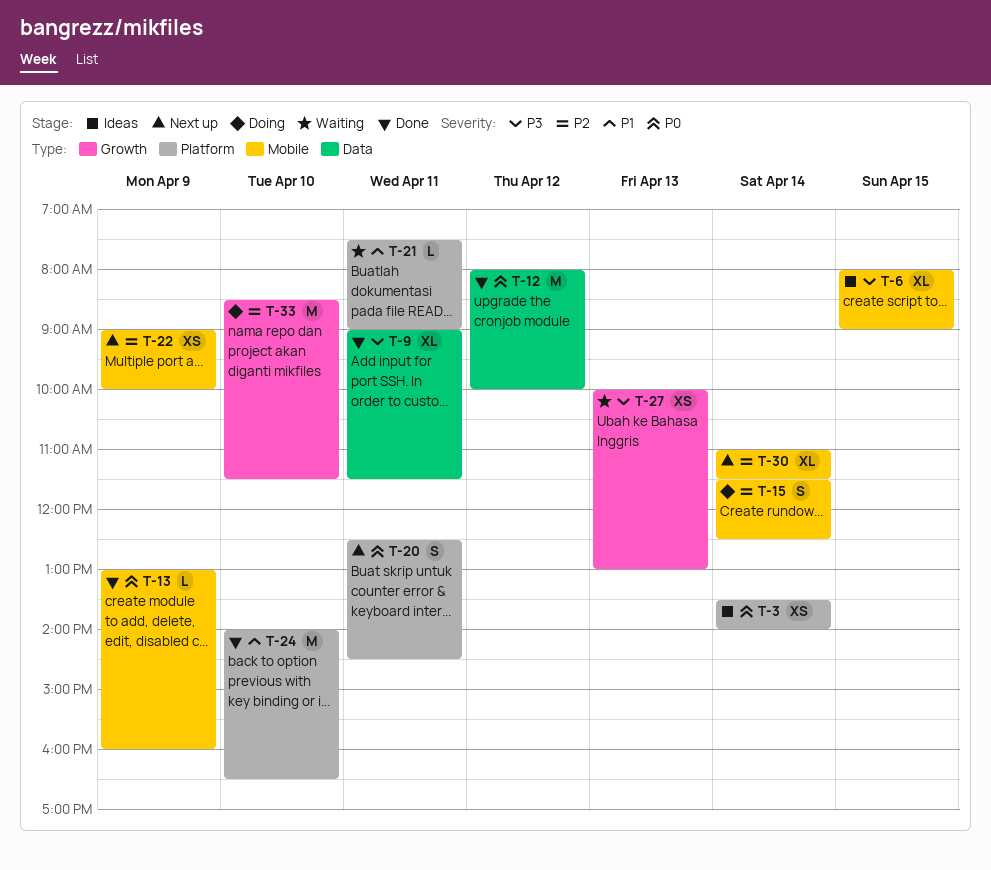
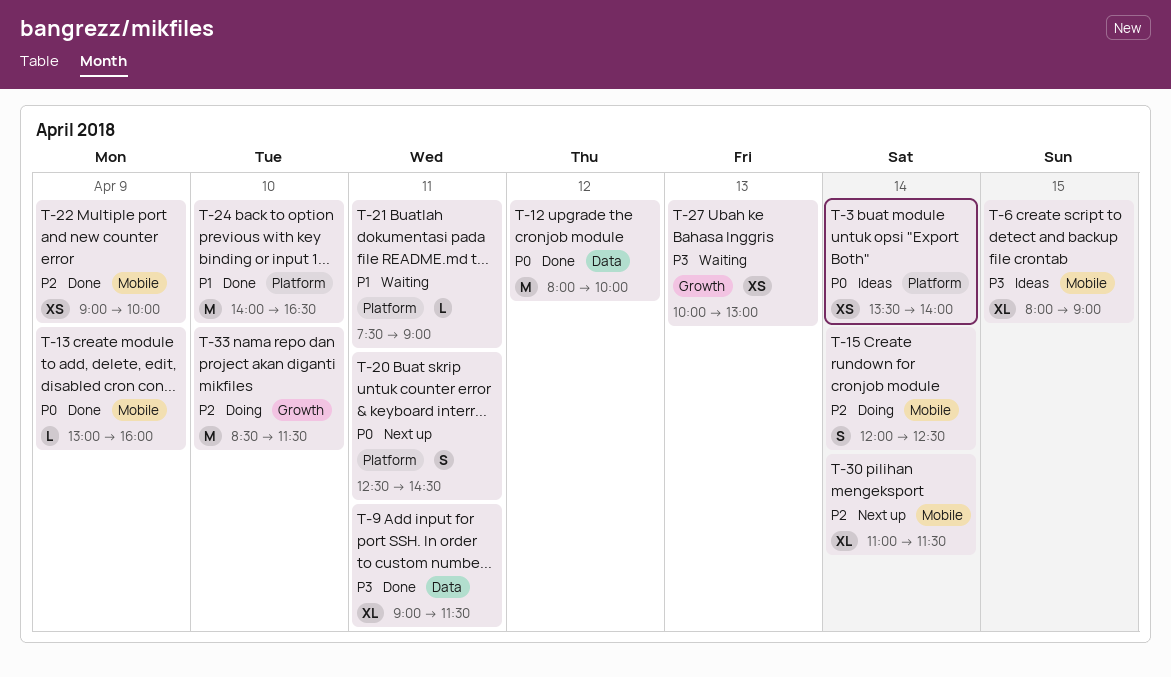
T-15, begins: 11:30 -> 12:00
T-22, status: Next up -> Done

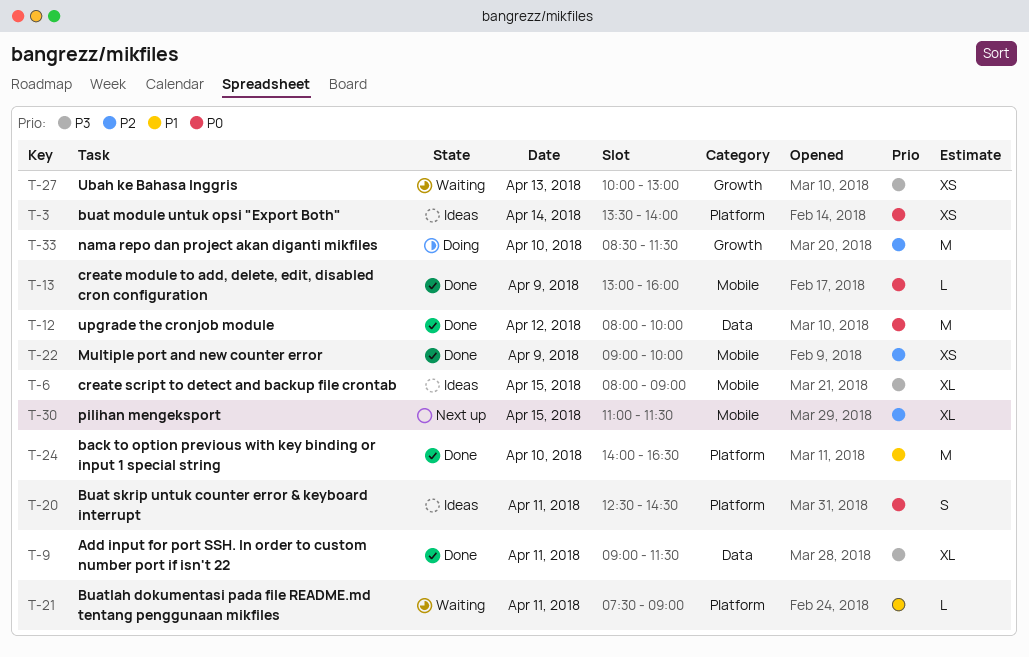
T-15: present -> none
T-20, status: Next up -> Ideas
T-30, day: Apr 14 -> Apr 15

